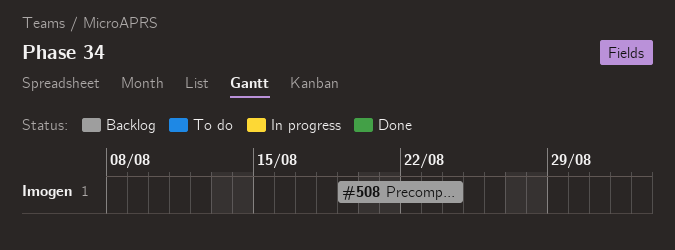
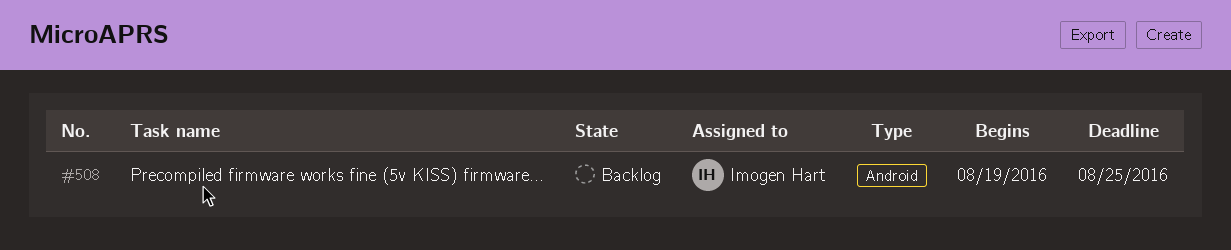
#508, due: Aug 24 -> Aug 25

